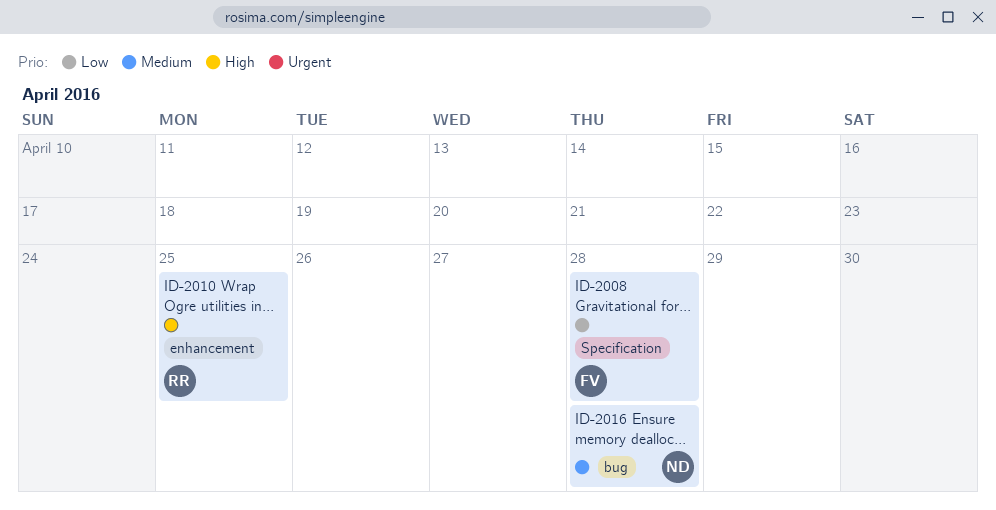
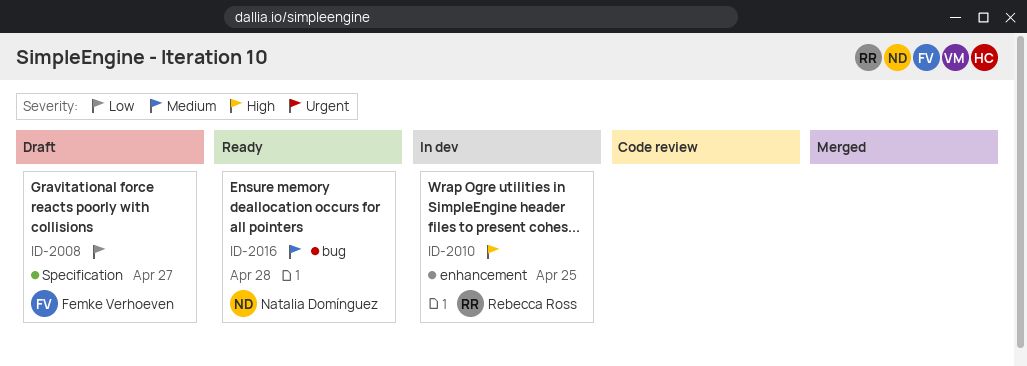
ID-2008, due: Apr 28 -> Apr 27

